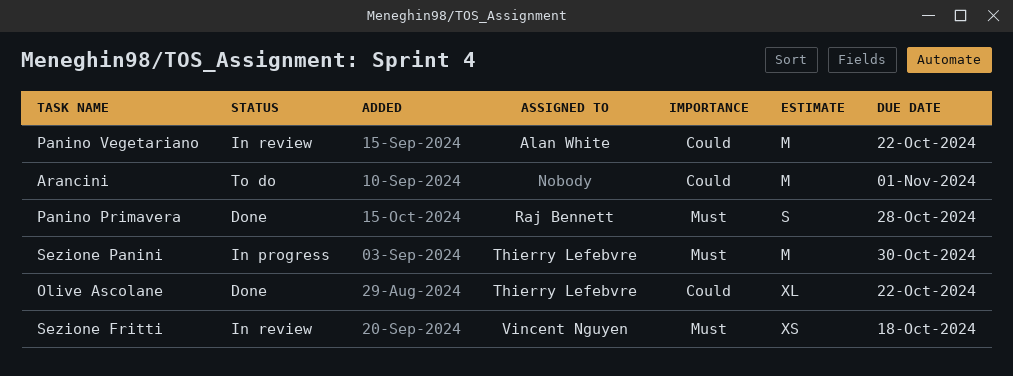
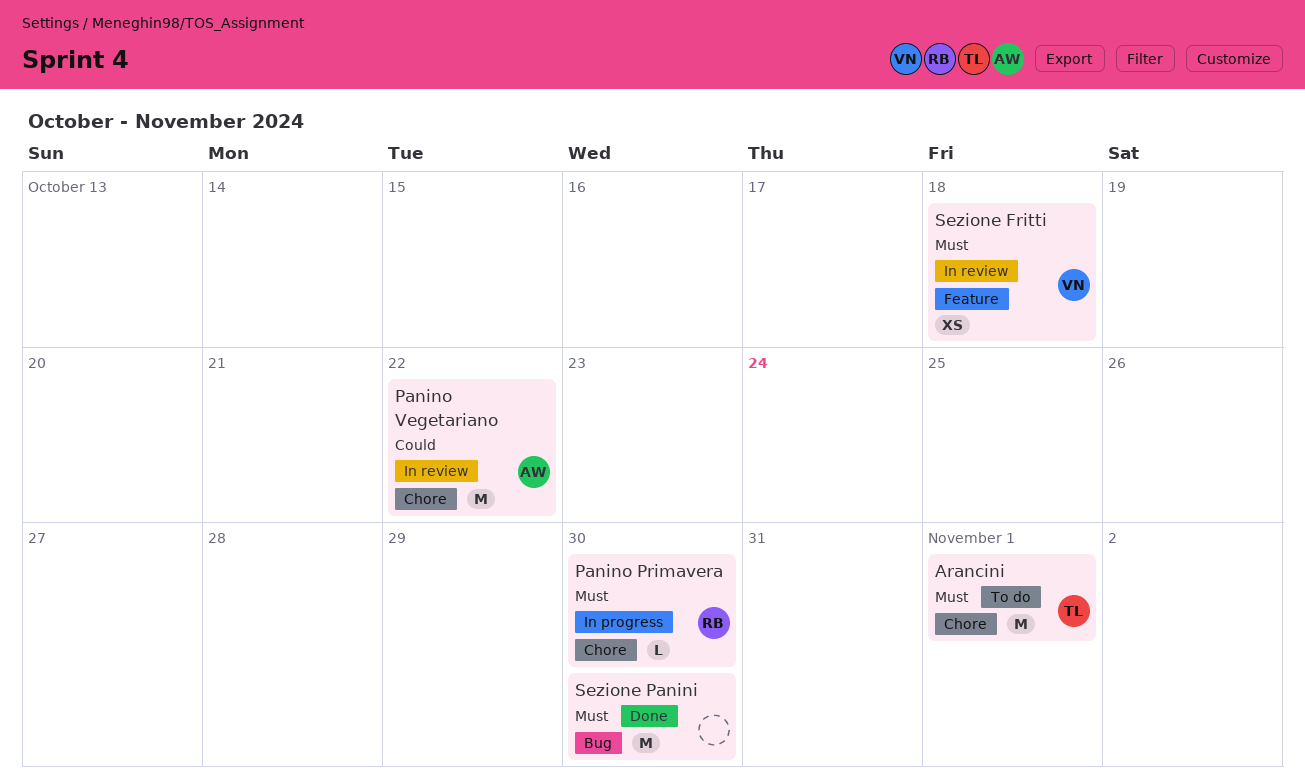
Arancini, owner: none -> Thierry Lefebvre
Arancini, priority: Could -> Must
Olive Ascolane: present -> none
Panino Primavera, status: Done -> In progress
Panino Primavera, estimate: S -> L
Panino Primavera, due: Oct 28 -> Oct 30
Sezione Panini, status: In progress -> Done
Sezione Panini, owner: Thierry Lefebvre -> none

